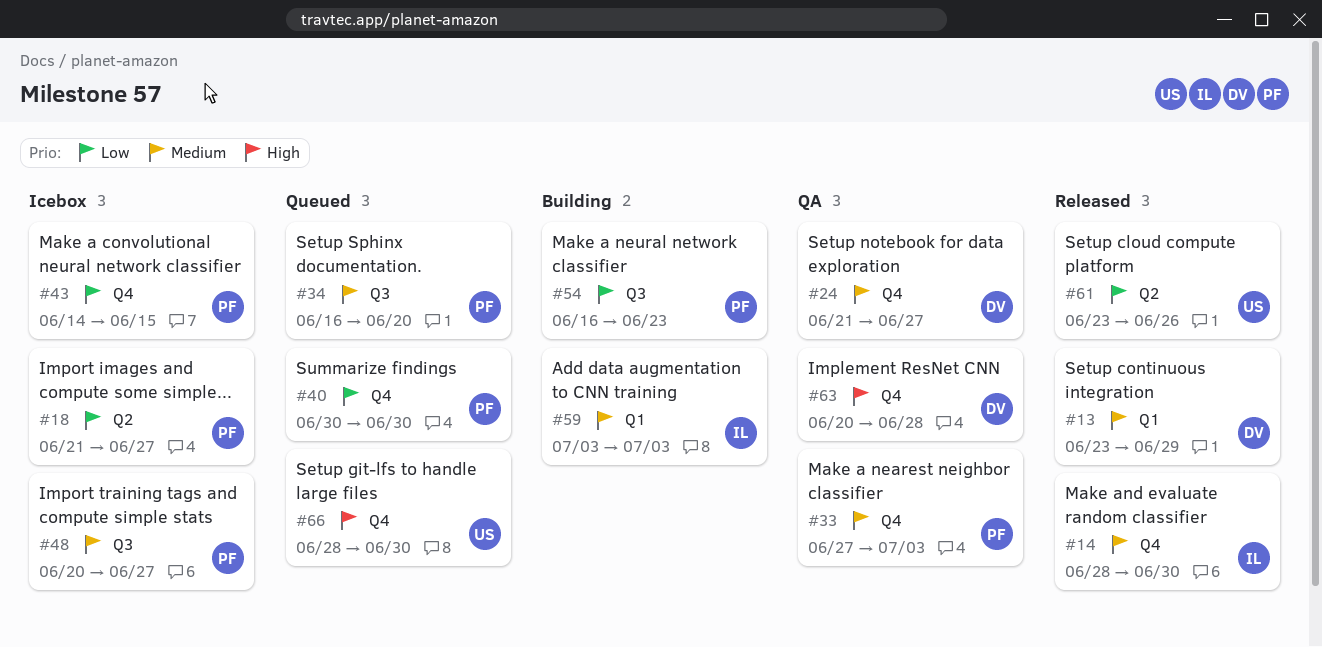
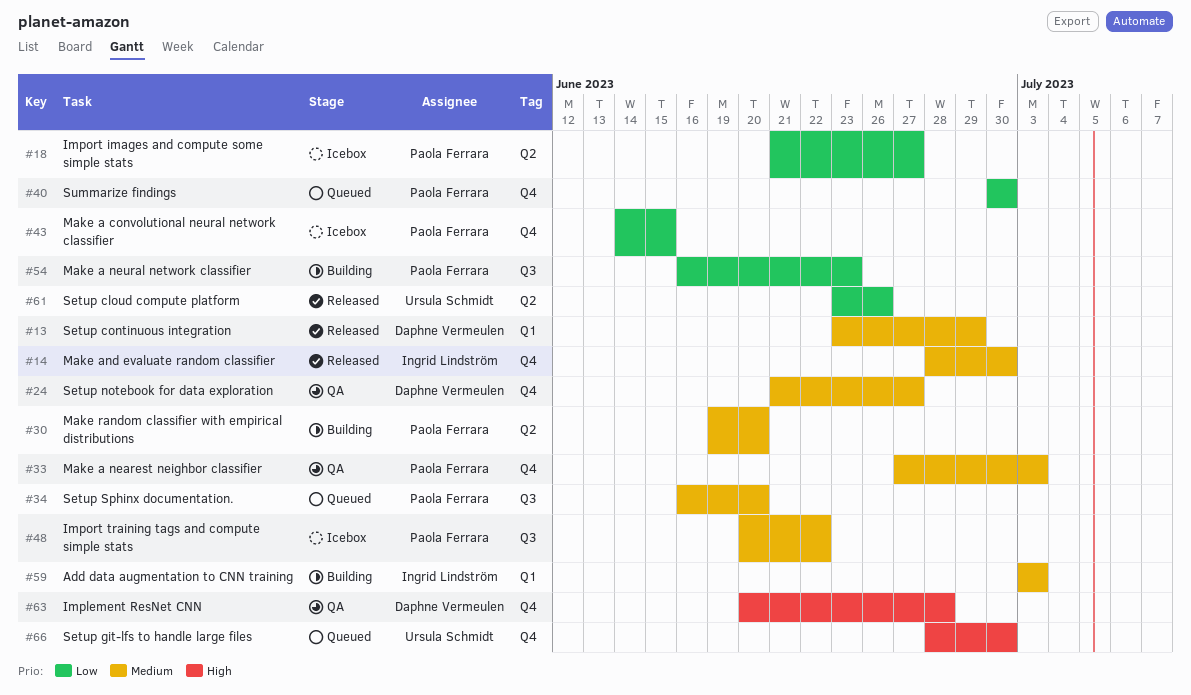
#30: none -> present
#48, due: Jun 27 -> Jun 22

